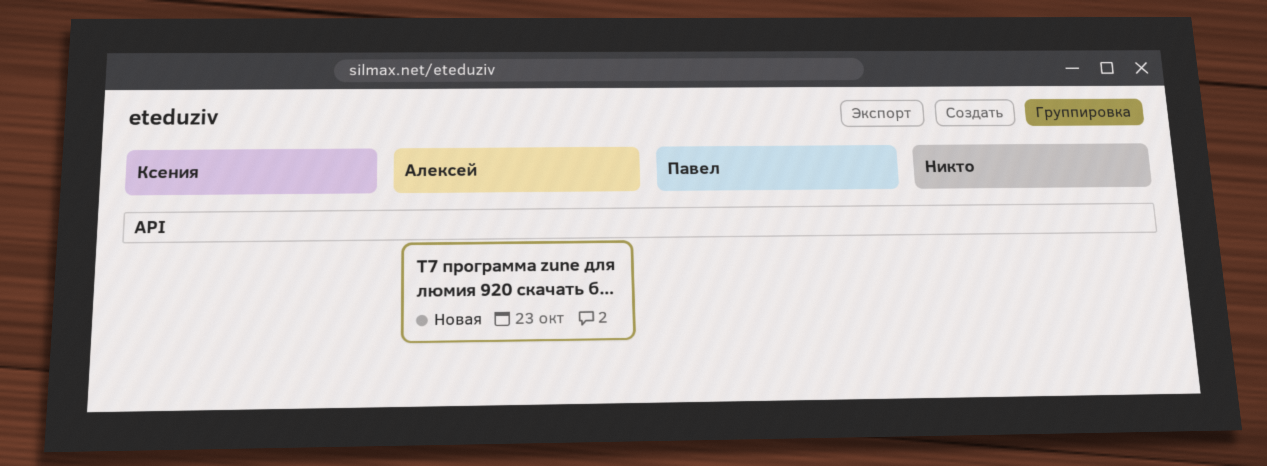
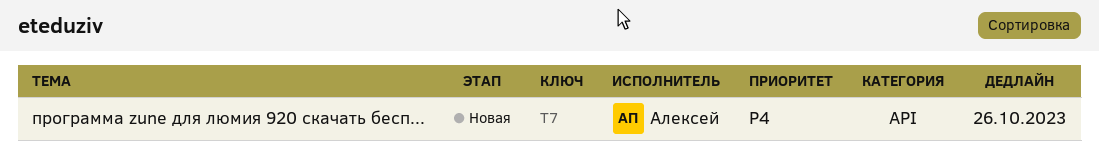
T7, due: Oct 23 -> Oct 26

